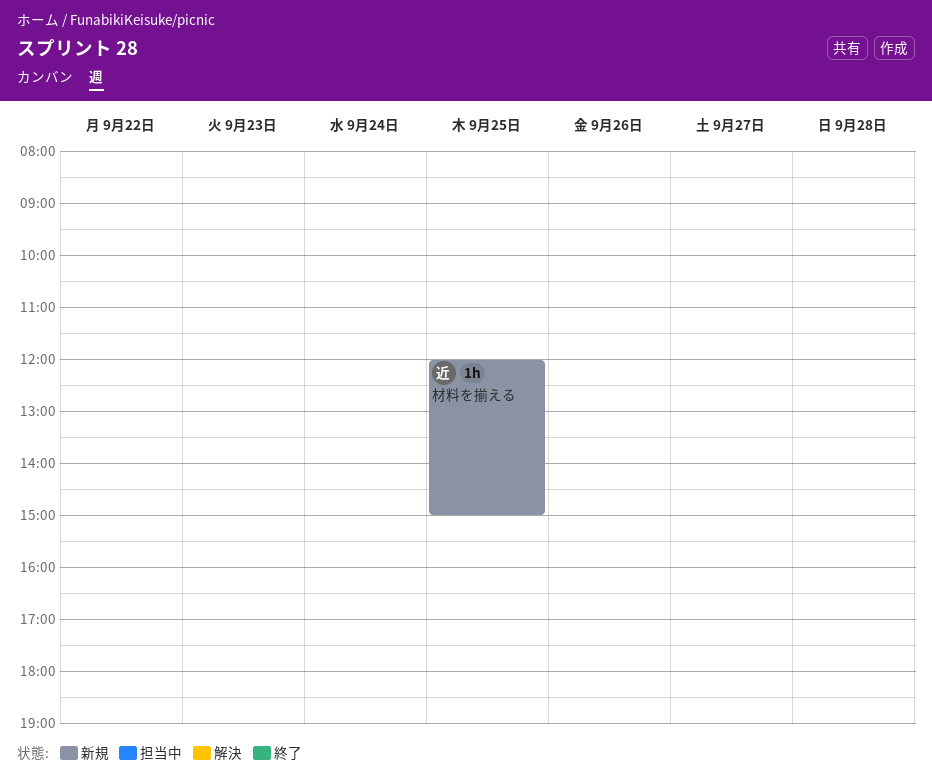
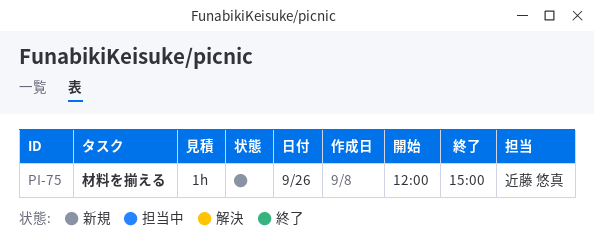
材料を揃える, day: Sep 25 -> Sep 26

